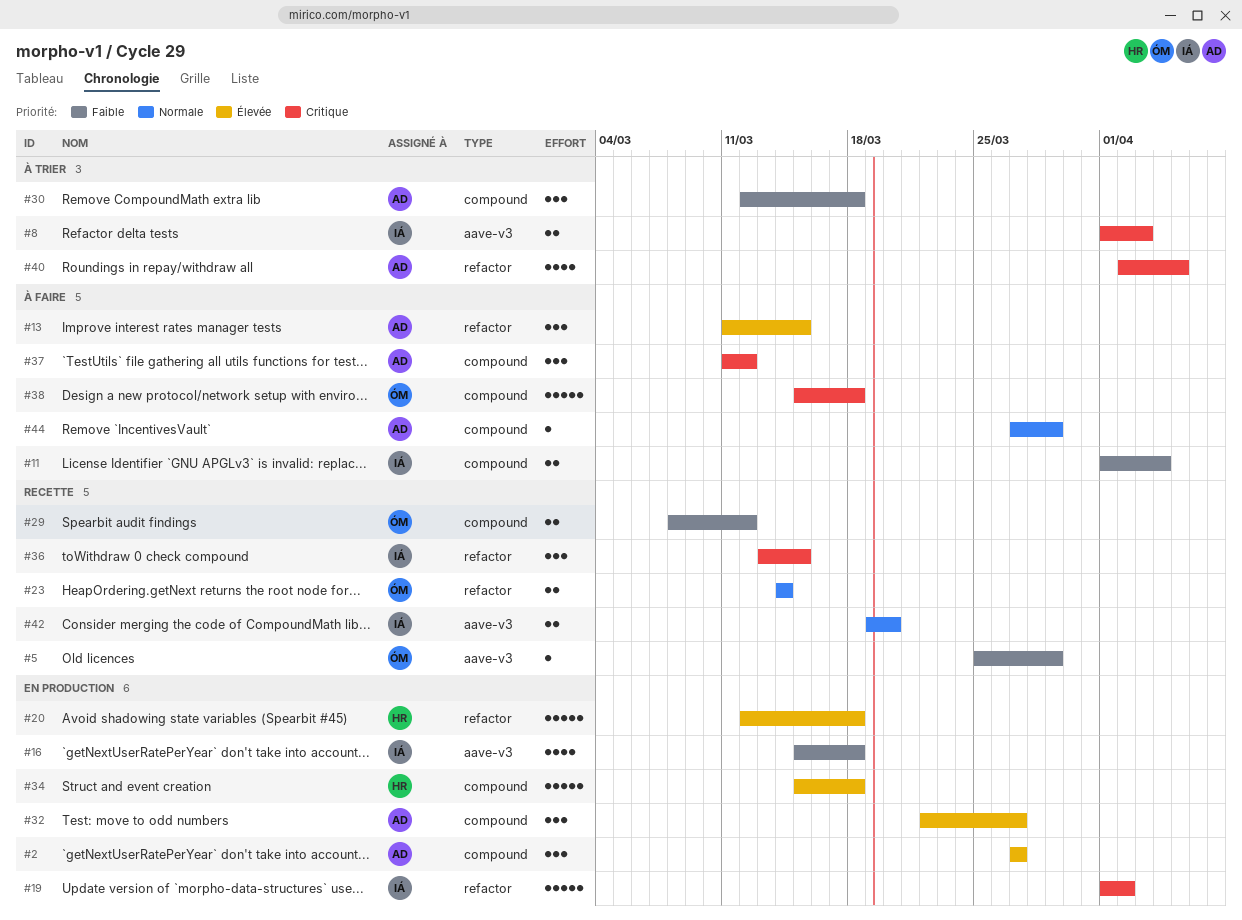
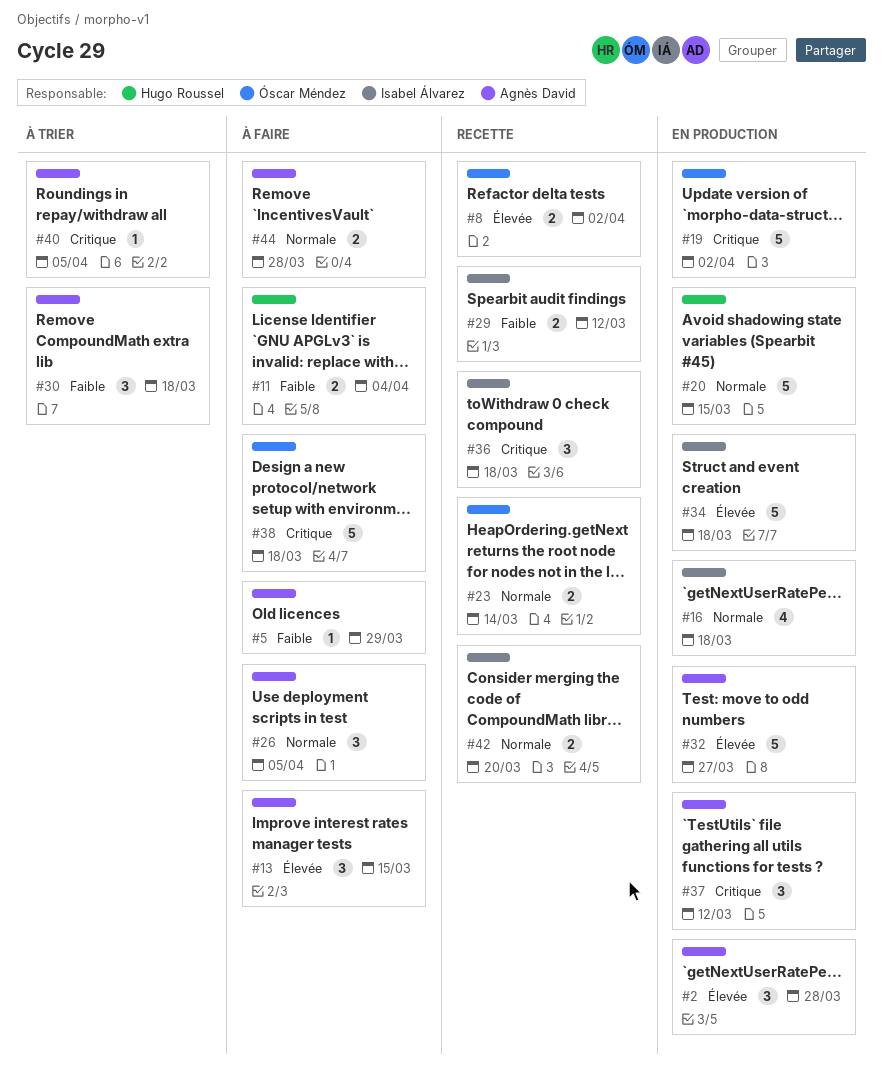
#2, due: Mar 27 -> Mar 28
#5, status: Recette -> À faire
#5, owner: Óscar Méndez -> Agnès David
#8, status: À trier -> Recette
#8, owner: Isabel Álvarez -> Óscar Méndez
#8, priority: Critique -> Élevée
#8, due: Apr 3 -> Apr 2
#11, owner: Isabel Álvarez -> Hugo Roussel
#16, priority: Faible -> Normale
#19, owner: Isabel Álvarez -> Óscar Méndez
#20, priority: Élevée -> Normale
#20, due: Mar 18 -> Mar 15
#26: none -> present
#29, owner: Óscar Méndez -> Isabel Álvarez
#32, estimate: 3 -> 5
#34, owner: Hugo Roussel -> Isabel Álvarez
#36, due: Mar 15 -> Mar 18
#37, status: À faire -> En production
#40, estimate: 4 -> 1
#44, estimate: 1 -> 2
#44, due: Mar 29 -> Mar 28

